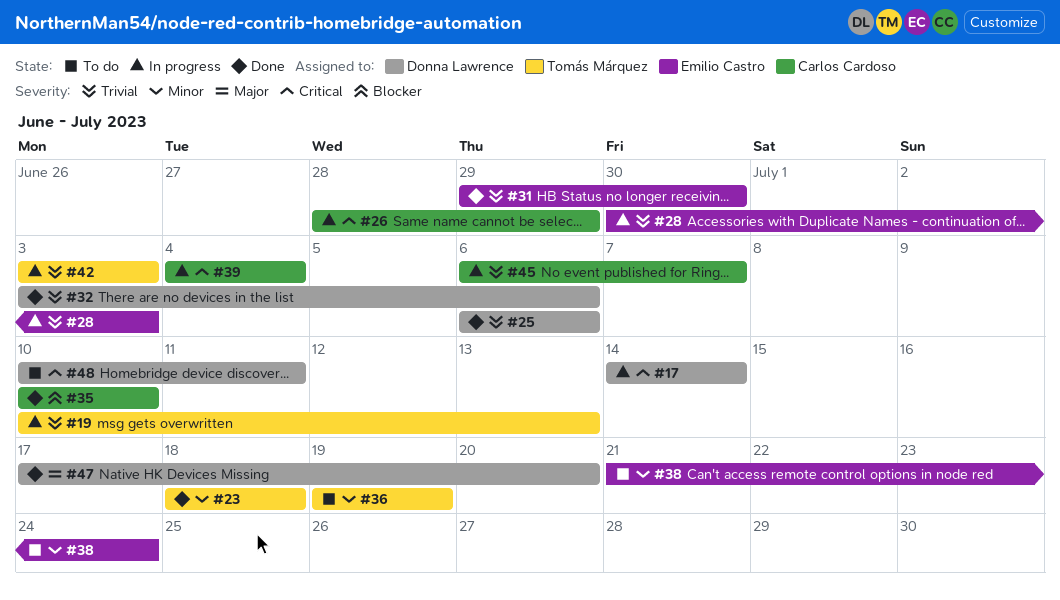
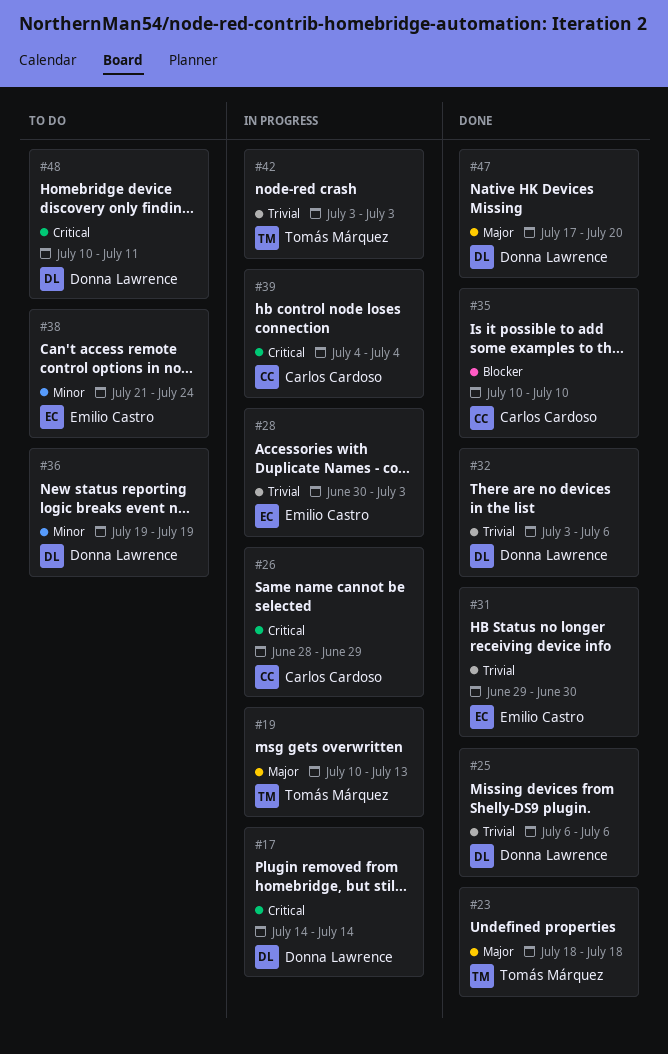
#19, priority: Trivial -> Major
#23, priority: Minor -> Major
#36, owner: Tomás Márquez -> Donna Lawrence
#45: present -> none

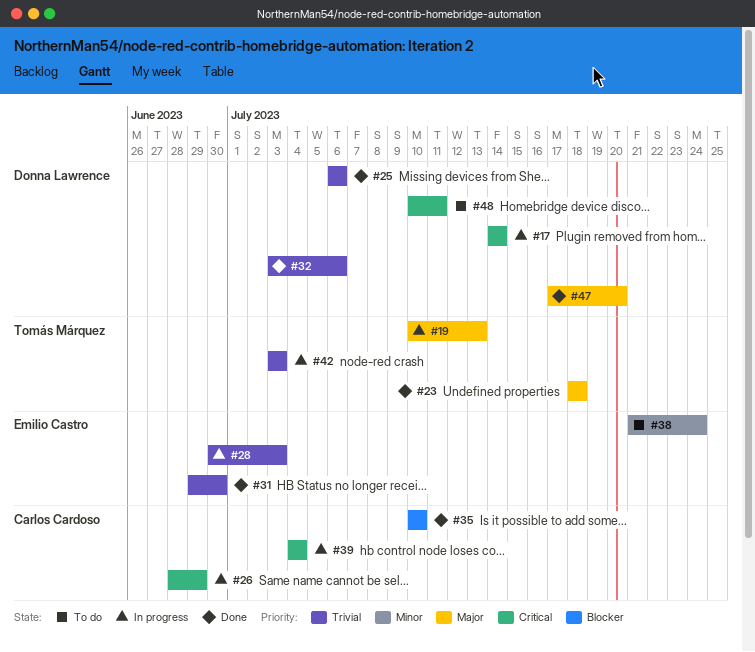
#36: present -> none

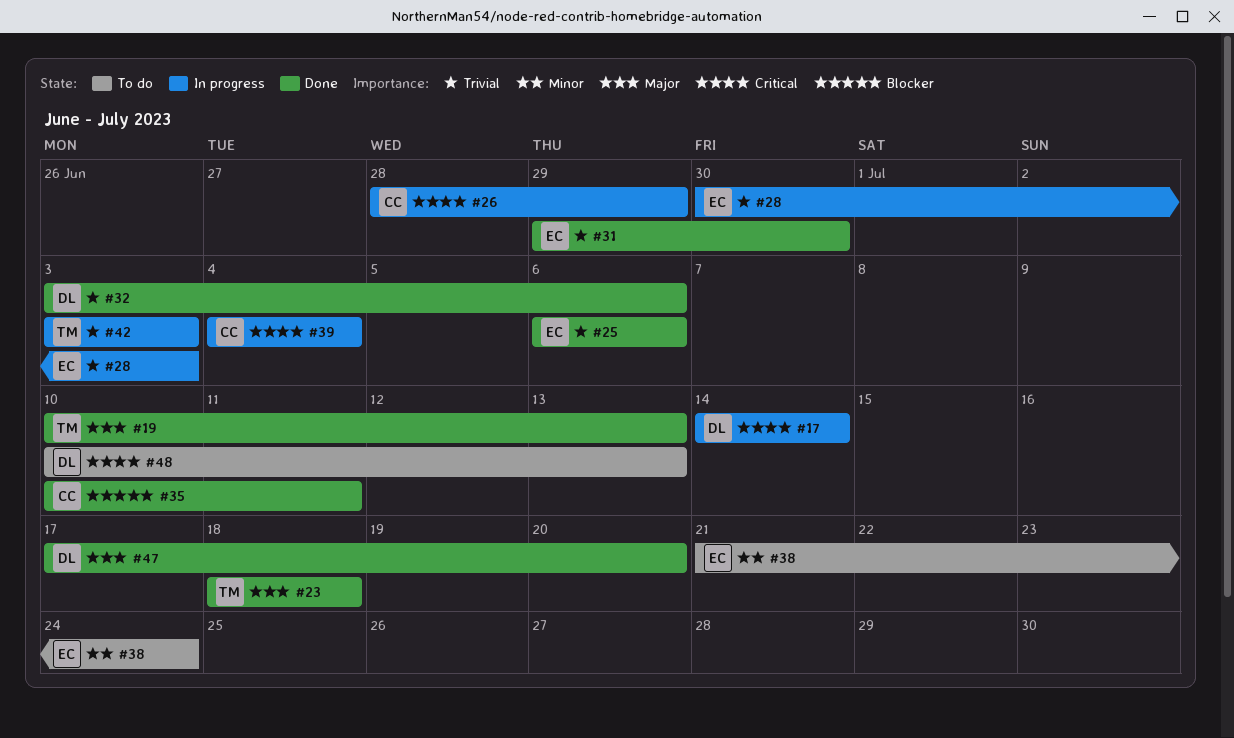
#19, status: In progress -> Done
#25, owner: Donna Lawrence -> Emilio Castro
#35, due: Jul 10 -> Jul 11
#48, due: Jul 11 -> Jul 13

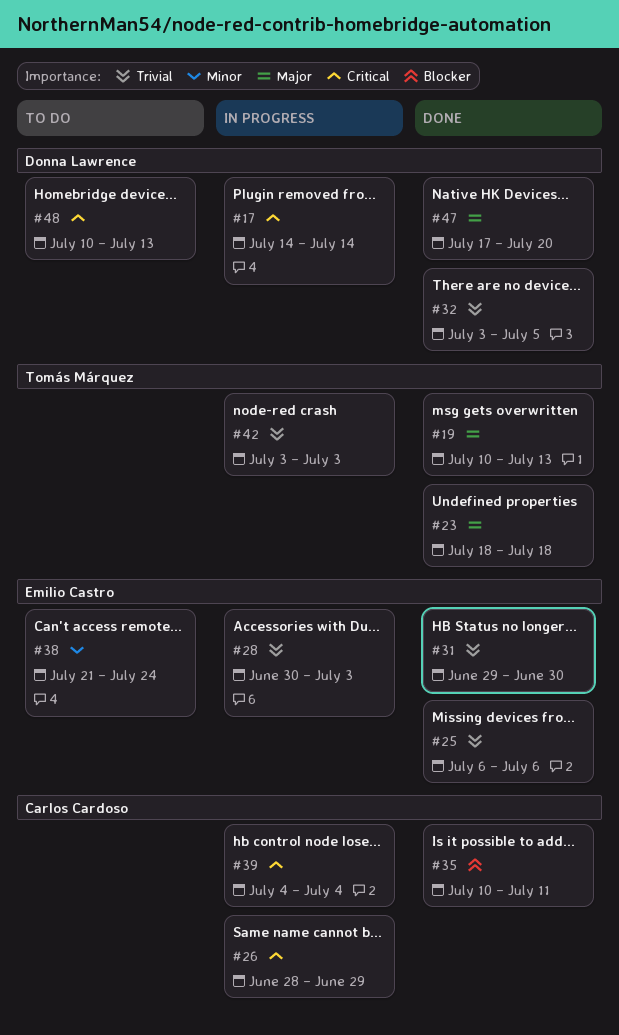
#32, due: Jul 6 -> Jul 5

